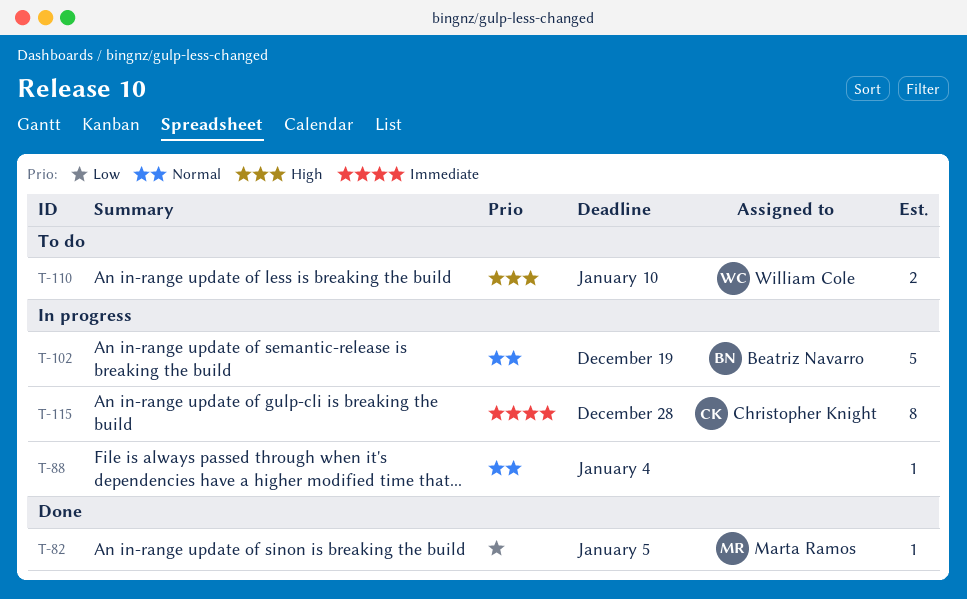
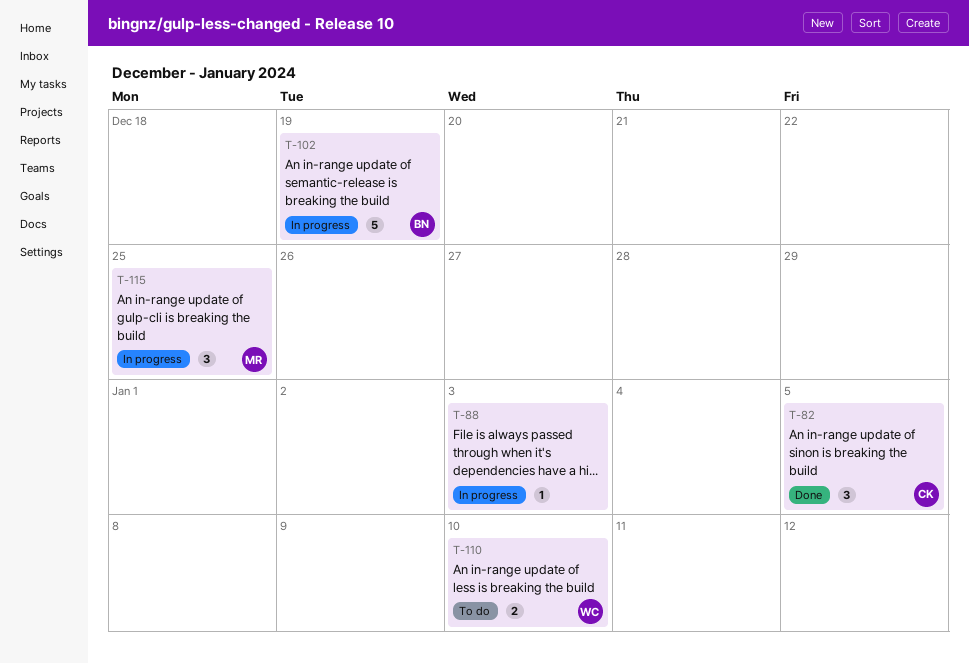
T-82, owner: Marta Ramos -> Christopher Knight
T-82, estimate: 1 -> 3
T-88, due: Jan 4 -> Jan 3
T-115, owner: Christopher Knight -> Marta Ramos
T-115, estimate: 8 -> 3
T-115, due: Dec 28 -> Dec 25

